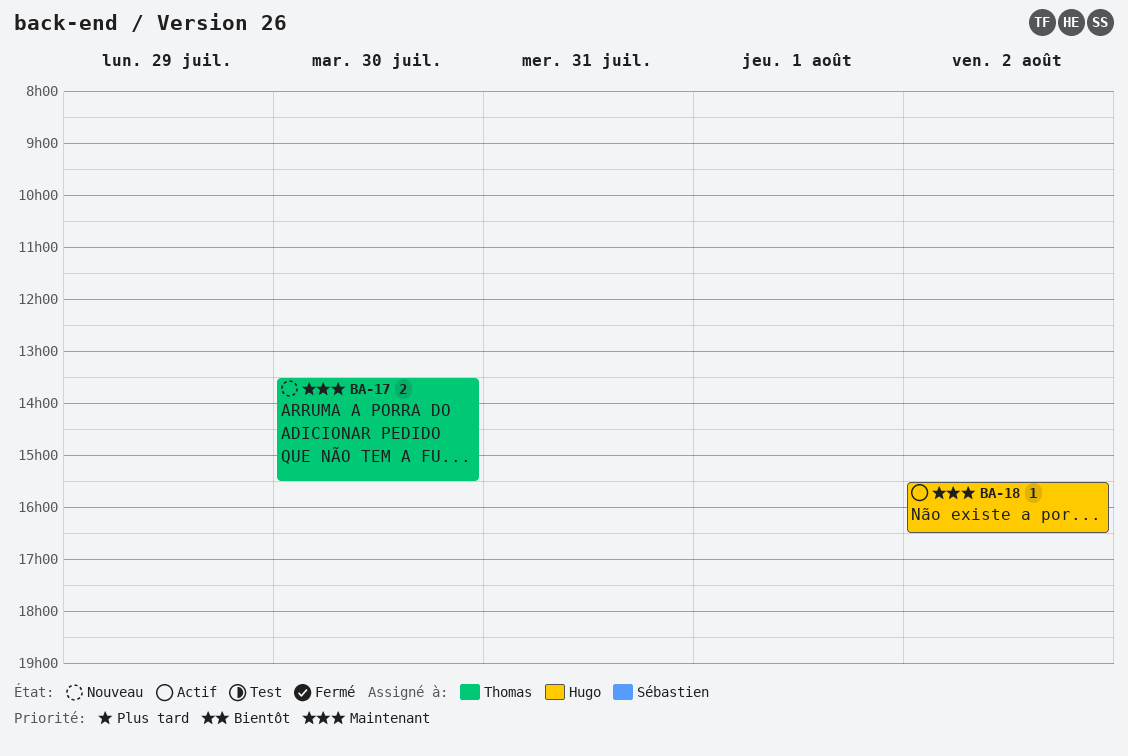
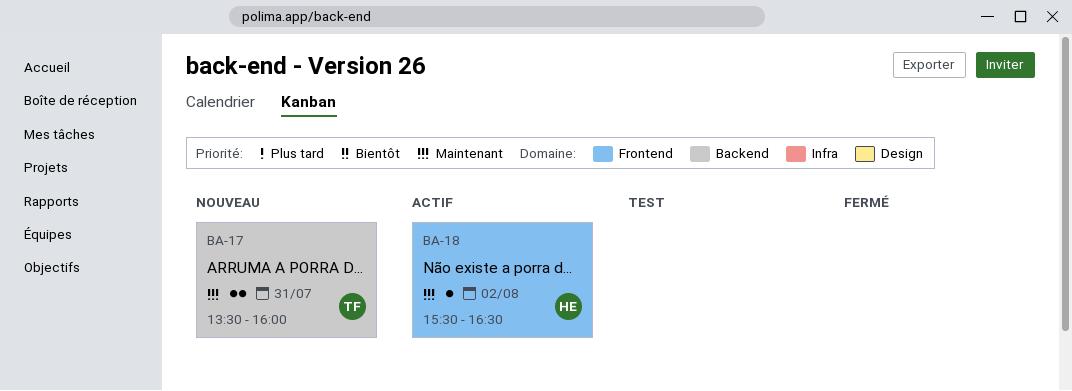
BA-17, day: Jul 30 -> Jul 31
BA-17, ends: 15:30 -> 16:00

